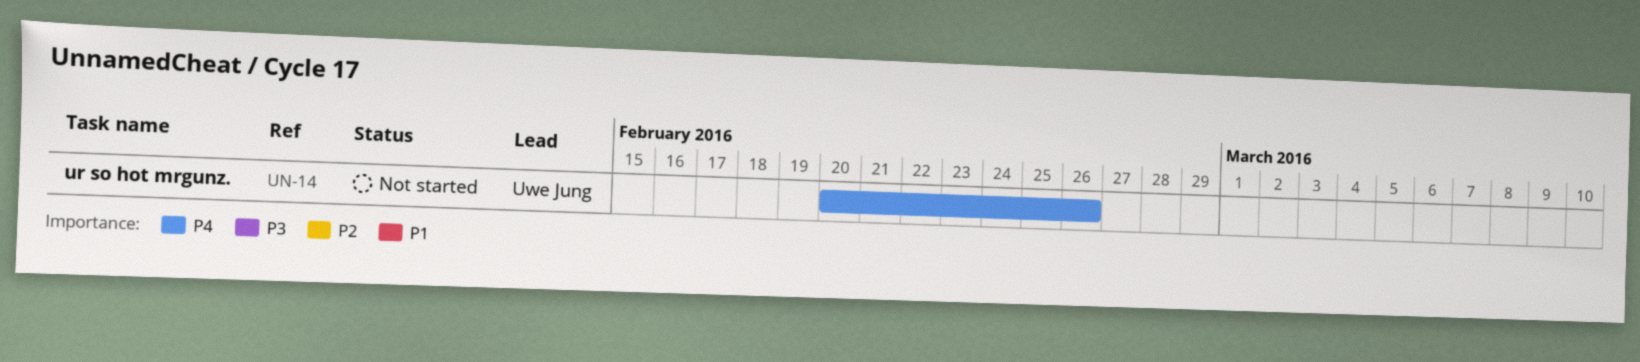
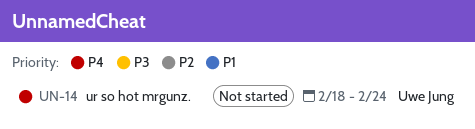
UN-14, start: Feb 20 -> Feb 18
UN-14, due: Feb 26 -> Feb 24

